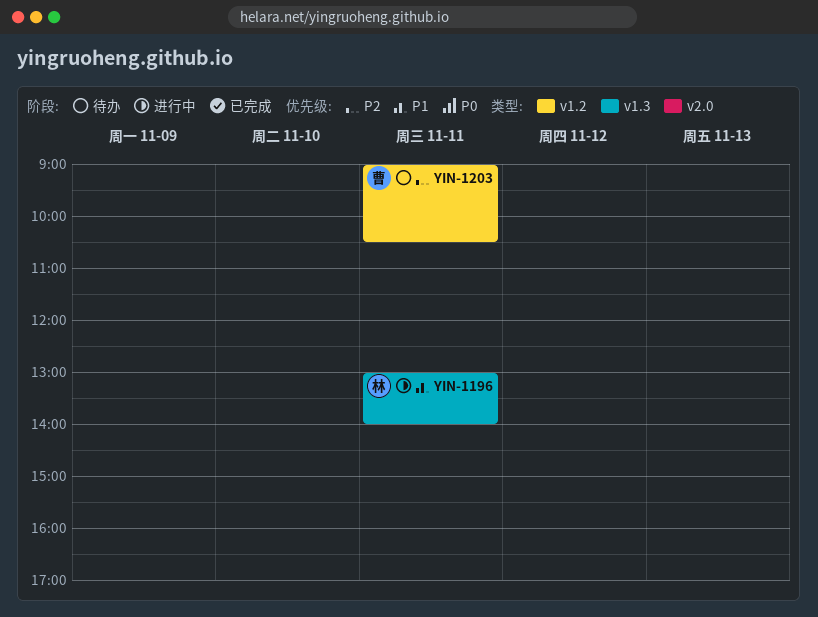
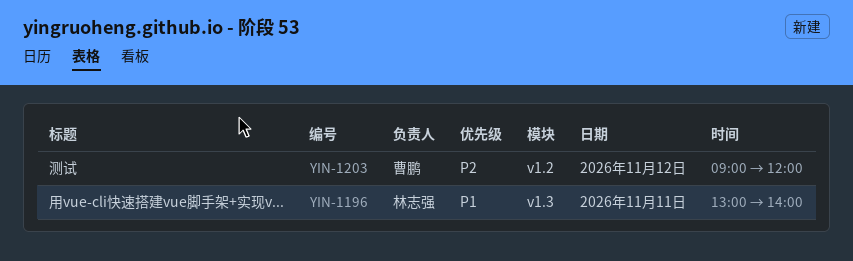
YIN-1203, day: Nov 11 -> Nov 12
YIN-1203, ends: 10:30 -> 12:00

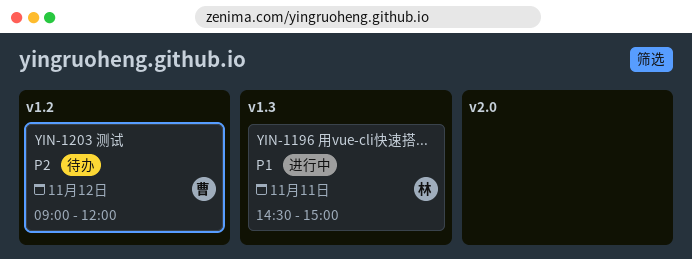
YIN-1196, begins: 13:00 -> 14:30
YIN-1196, ends: 14:00 -> 15:00

